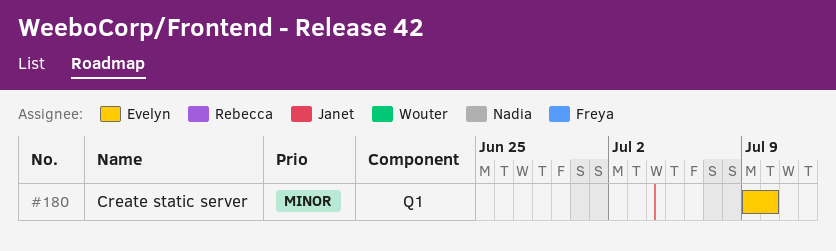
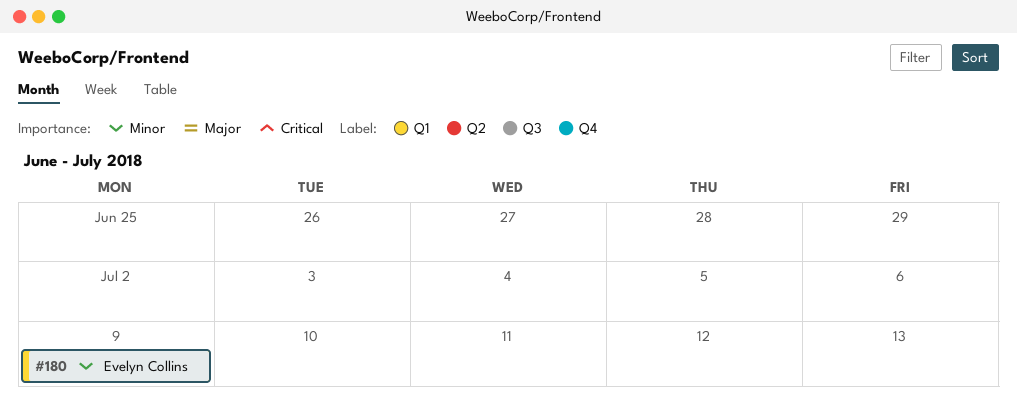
#180, due: Jul 10 -> Jul 9

